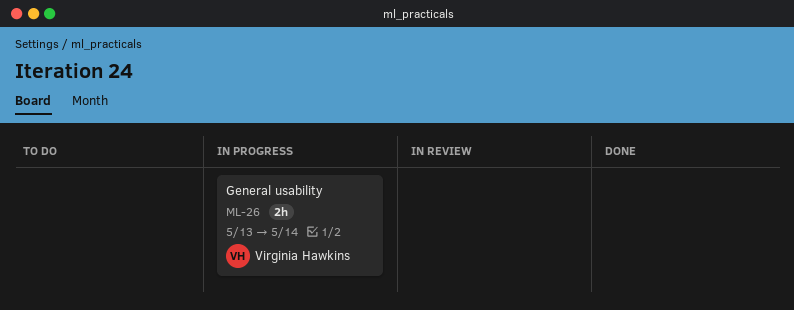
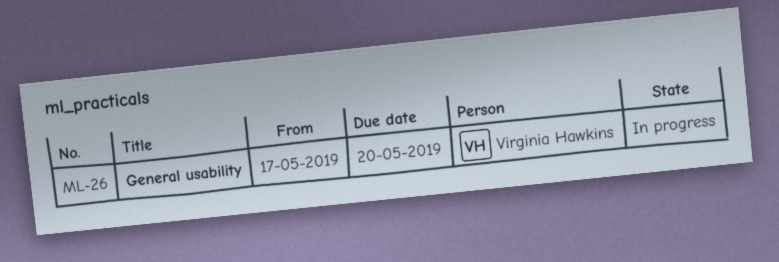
ML-26, start: May 13 -> May 17
ML-26, due: May 14 -> May 20

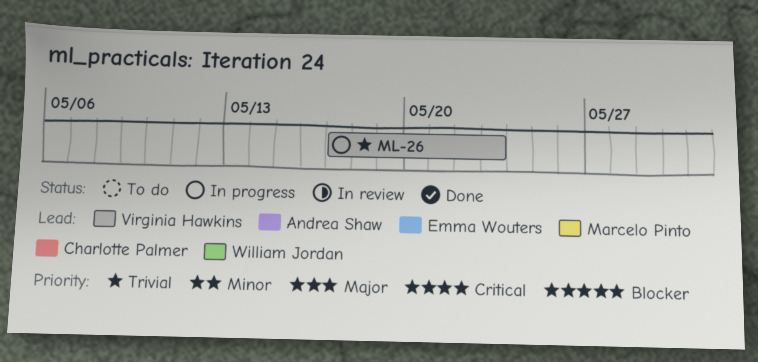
ML-26, due: May 20 -> May 23

